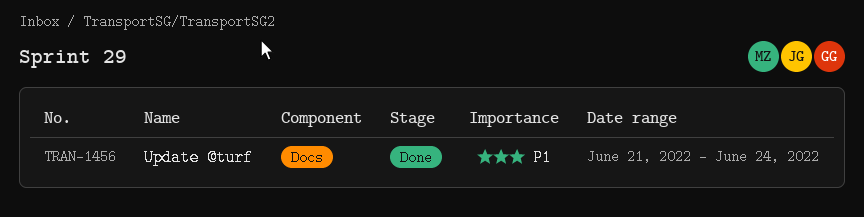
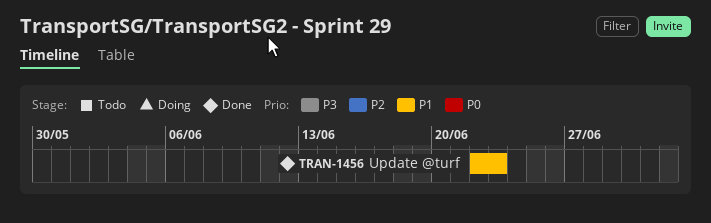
TRAN-1456, start: Jun 21 -> Jun 22
TRAN-1456, due: Jun 24 -> Jun 23

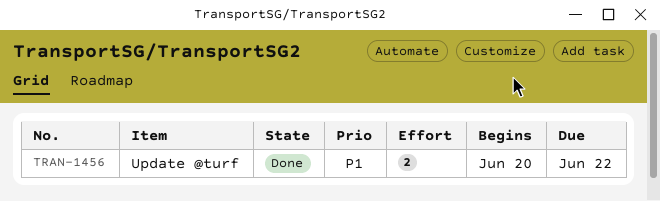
TRAN-1456, start: Jun 22 -> Jun 20
TRAN-1456, due: Jun 23 -> Jun 22

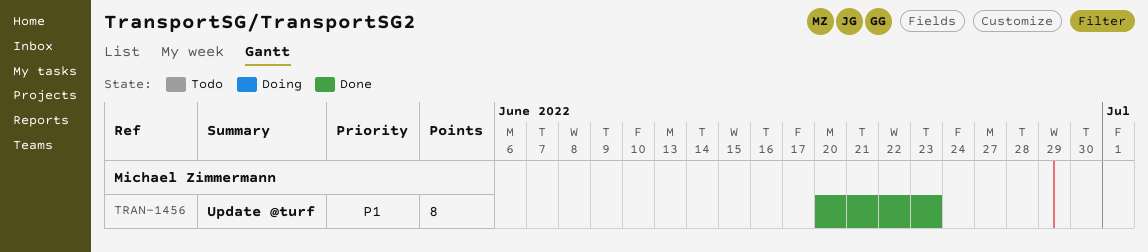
TRAN-1456, estimate: 2 -> 8
TRAN-1456, due: Jun 22 -> Jun 23

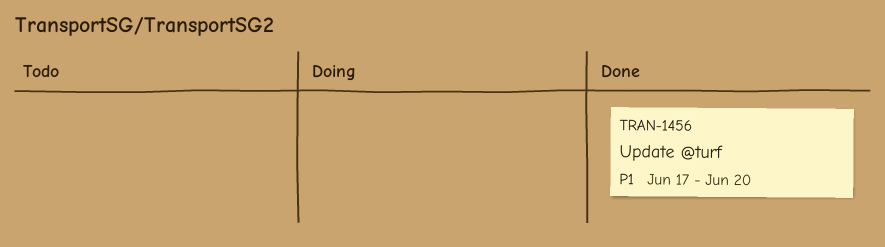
TRAN-1456, start: Jun 20 -> Jun 17
TRAN-1456, due: Jun 23 -> Jun 20

